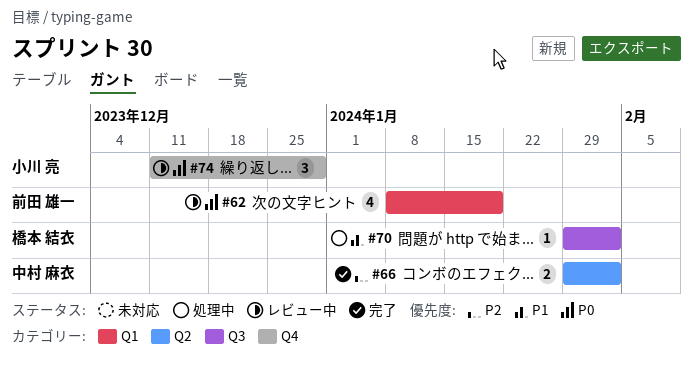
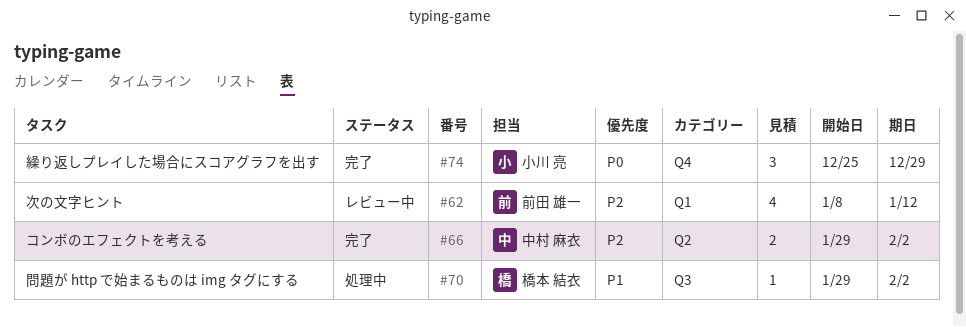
#62, priority: P0 -> P2
#62, due: Jan 19 -> Jan 12
#74, status: レビュー中 -> 完了
#74, start: Dec 11 -> Dec 25

